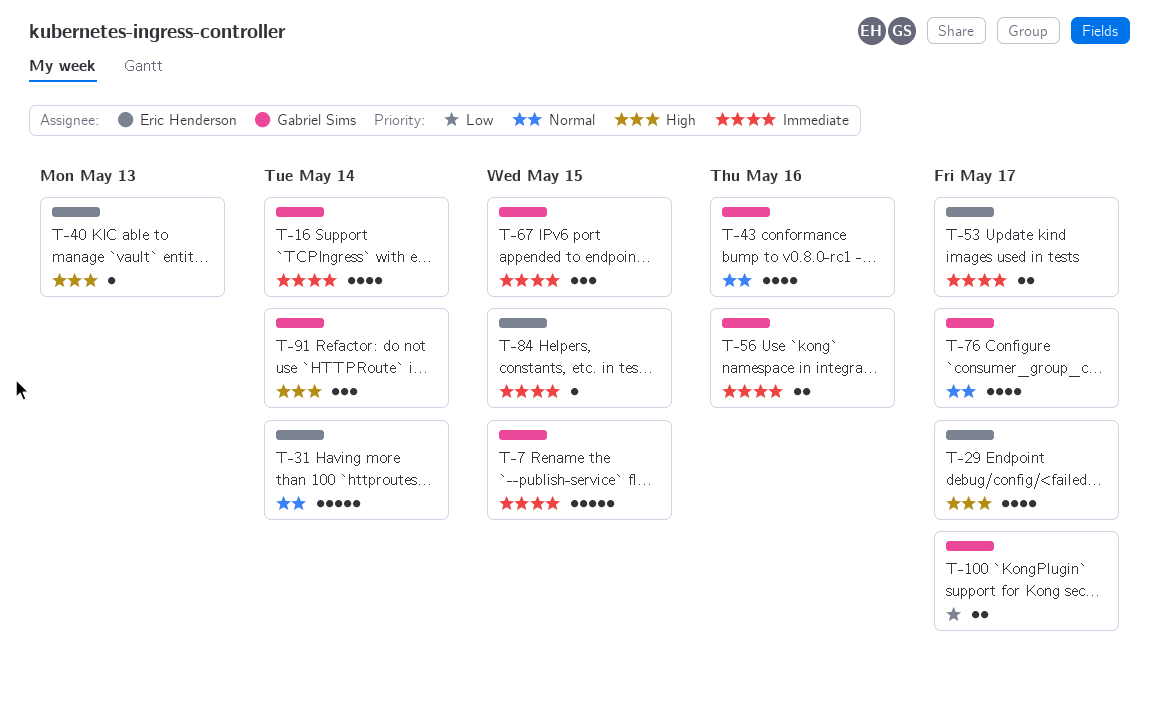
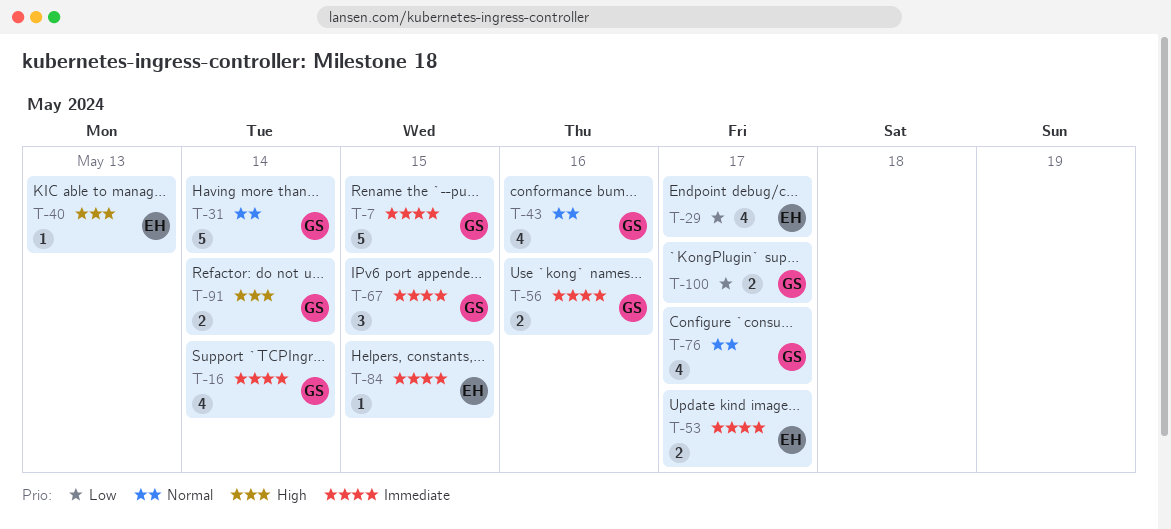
T-29, priority: High -> Low
T-31, owner: Eric Henderson -> Gabriel Sims
T-91, estimate: 3 -> 2

